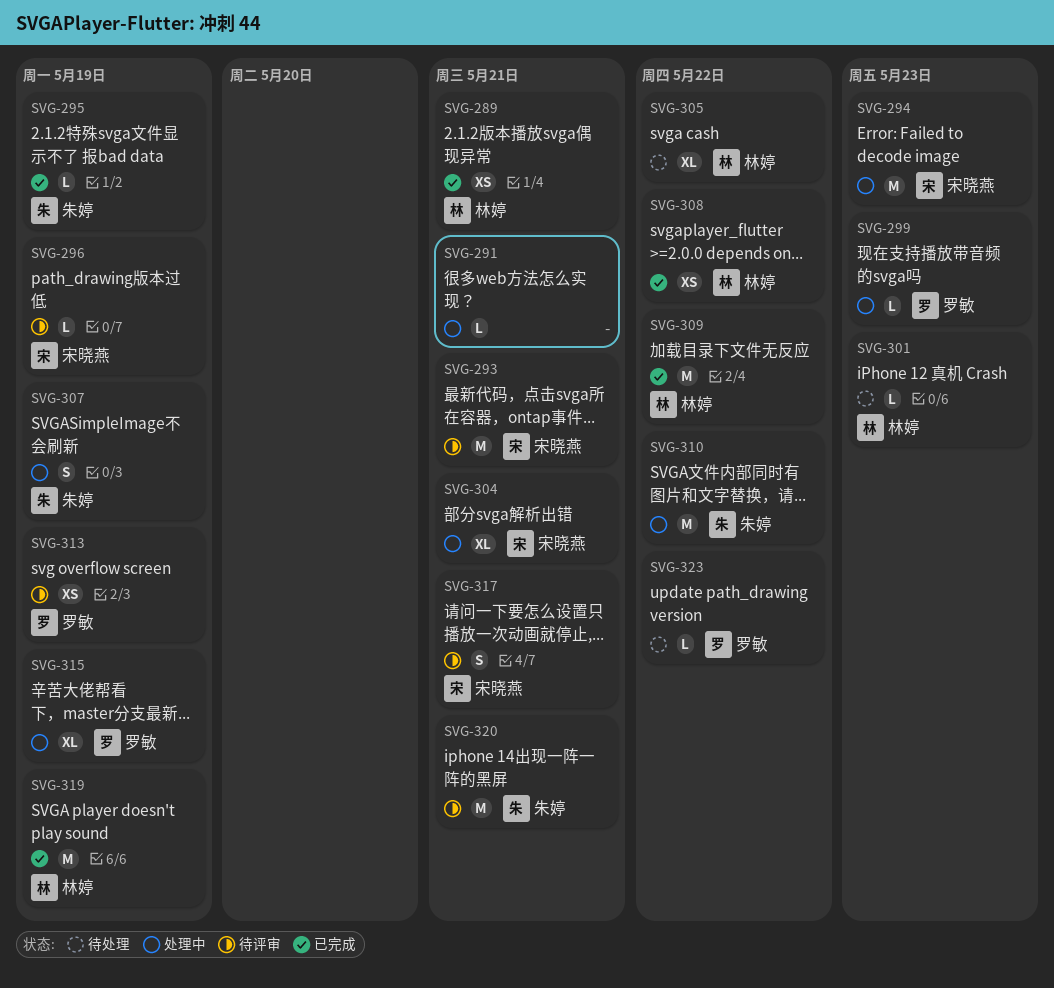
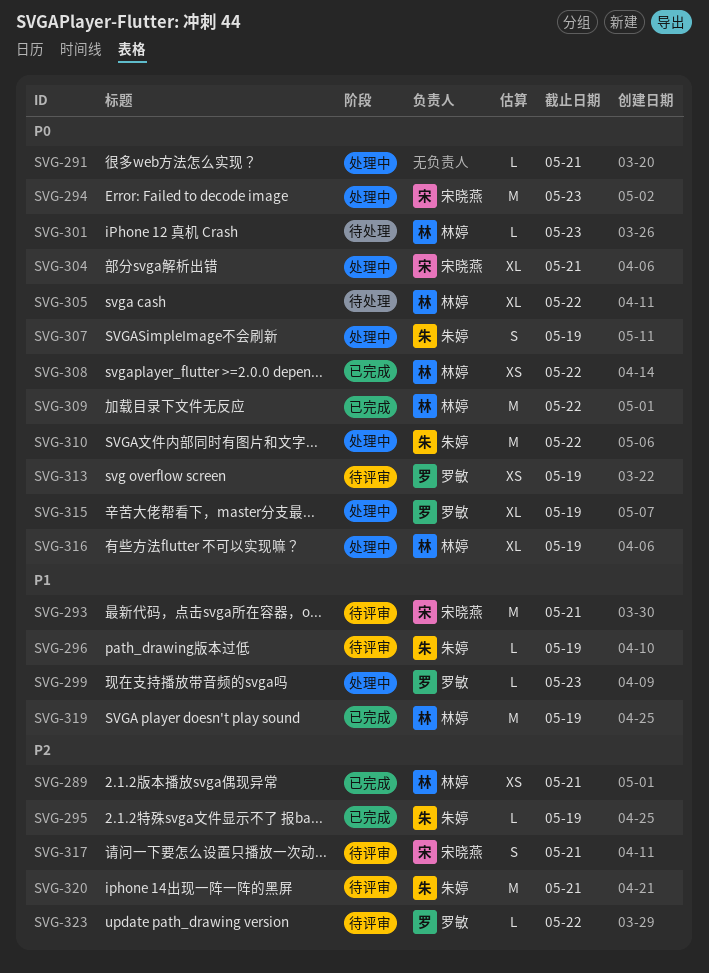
SVG-296, owner: 宋晓燕 -> 朱婷
SVG-316: none -> present
SVG-323, status: 待处理 -> 待评审

